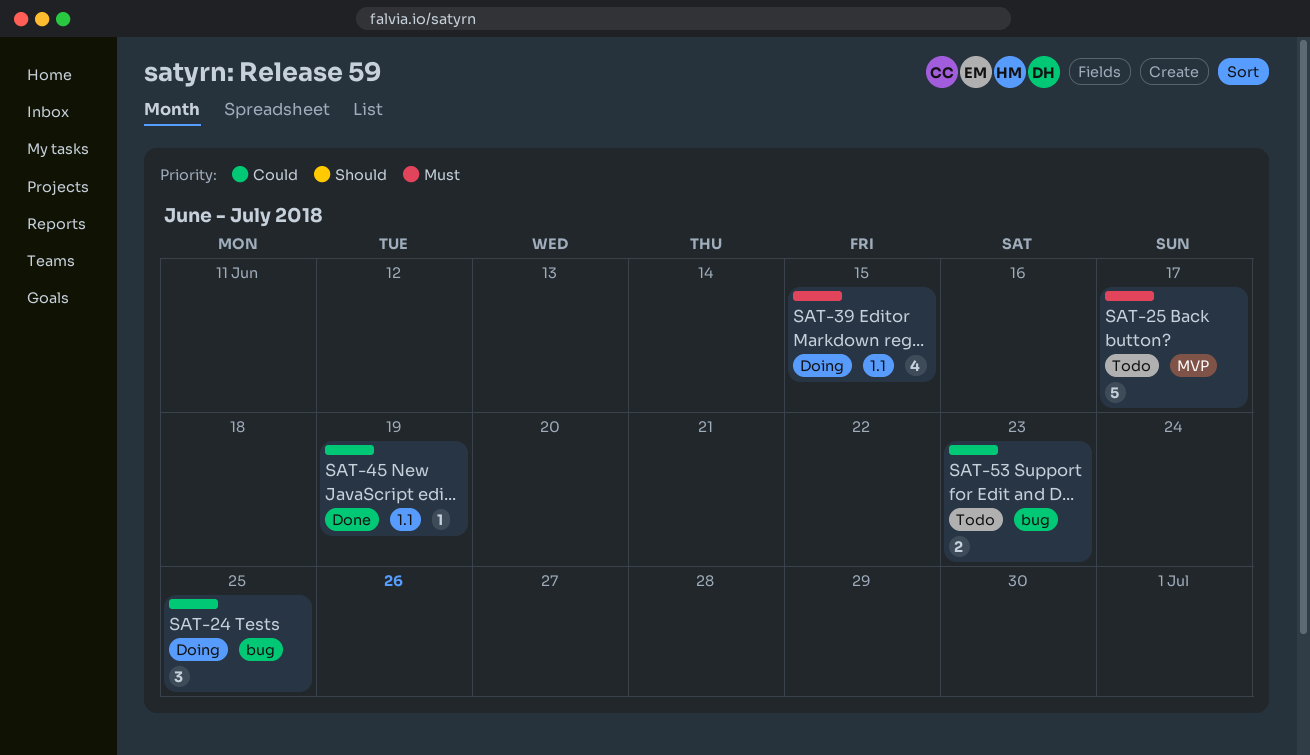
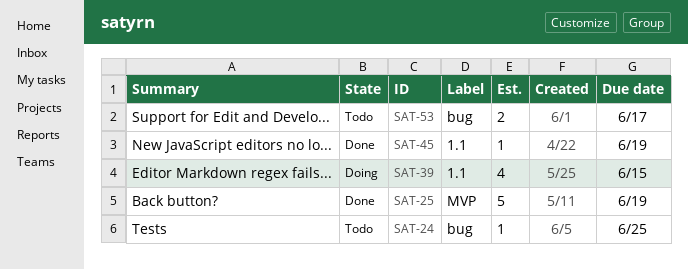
SAT-24, status: Doing -> Todo
SAT-24, estimate: 3 -> 1
SAT-25, status: Todo -> Done
SAT-25, due: Jun 17 -> Jun 19
SAT-53, due: Jun 23 -> Jun 17

